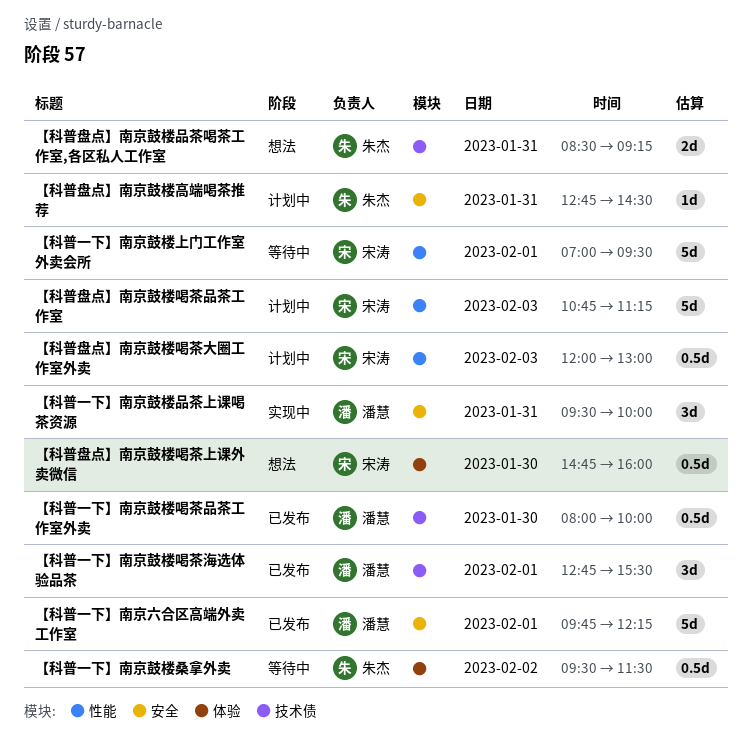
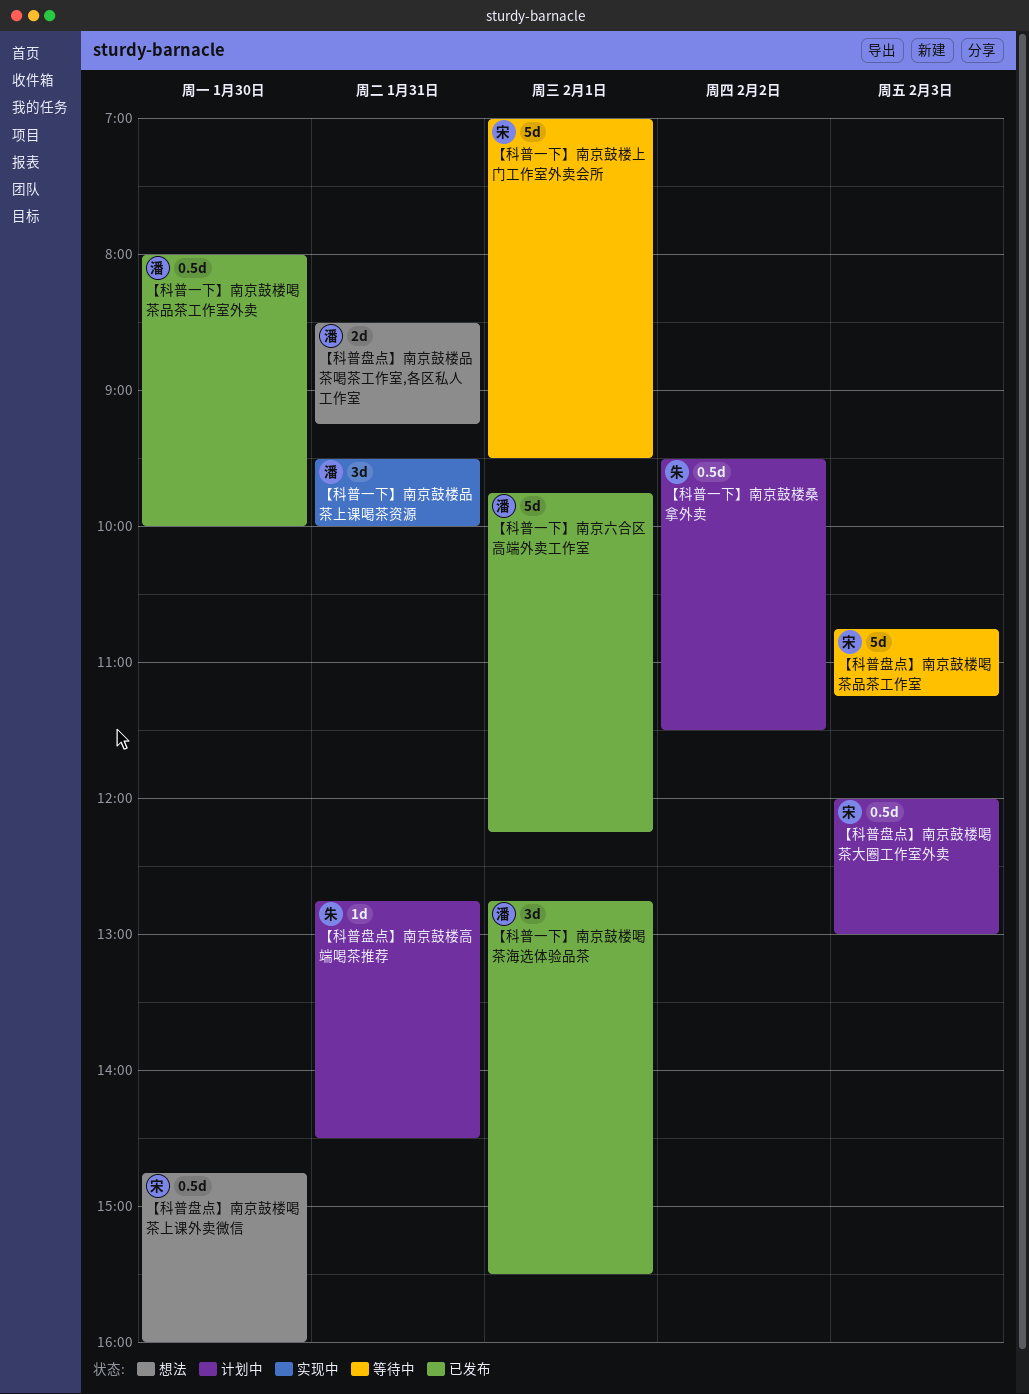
【科普一下】南京鼓楼桑拿外卖, status: 等待中 -> 计划中
【科普盘点】南京鼓楼品茶喝茶工作室,各区私人工作室, owner: 朱杰 -> 潘慧
【科普盘点】南京鼓楼喝茶品茶工作室, status: 计划中 -> 等待中

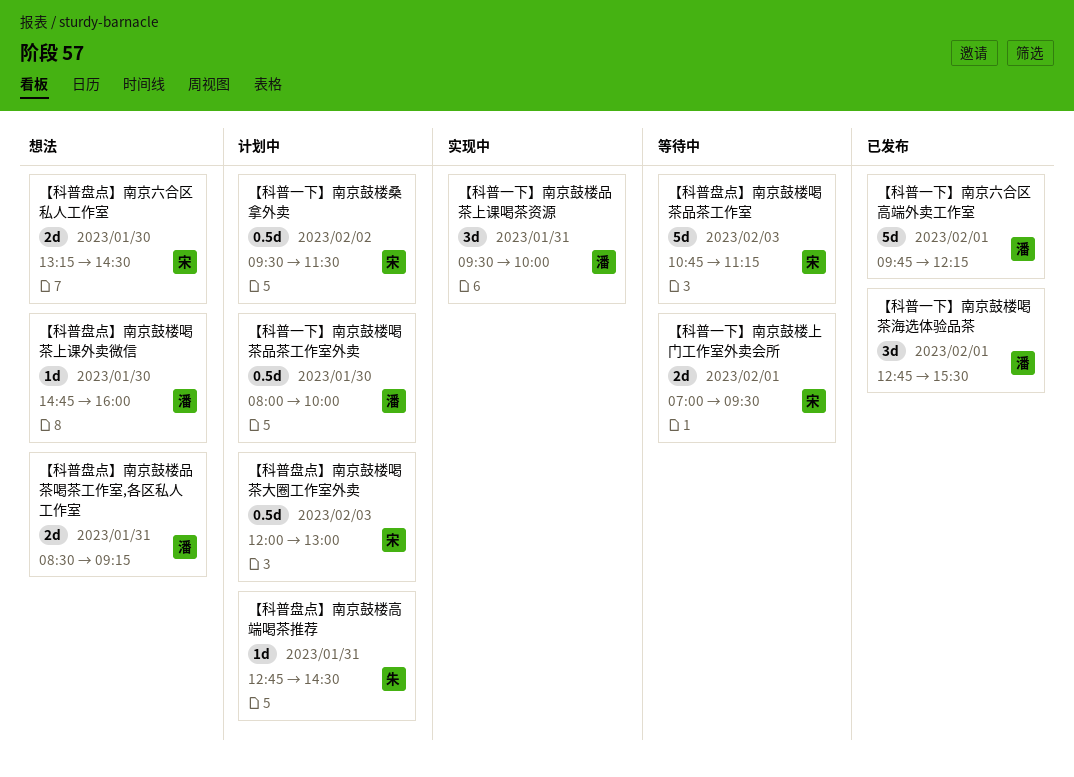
【科普一下】南京鼓楼上门工作室外卖会所, estimate: 5d -> 2d
【科普一下】南京鼓楼喝茶品茶工作室外卖, status: 已发布 -> 计划中
【科普一下】南京鼓楼桑拿外卖, owner: 朱 -> 宋
【科普盘点】南京六合区私人工作室: none -> present
【科普盘点】南京鼓楼喝茶上课外卖微信, owner: 宋 -> 潘
【科普盘点】南京鼓楼喝茶上课外卖微信, estimate: 0.5d -> 1d

